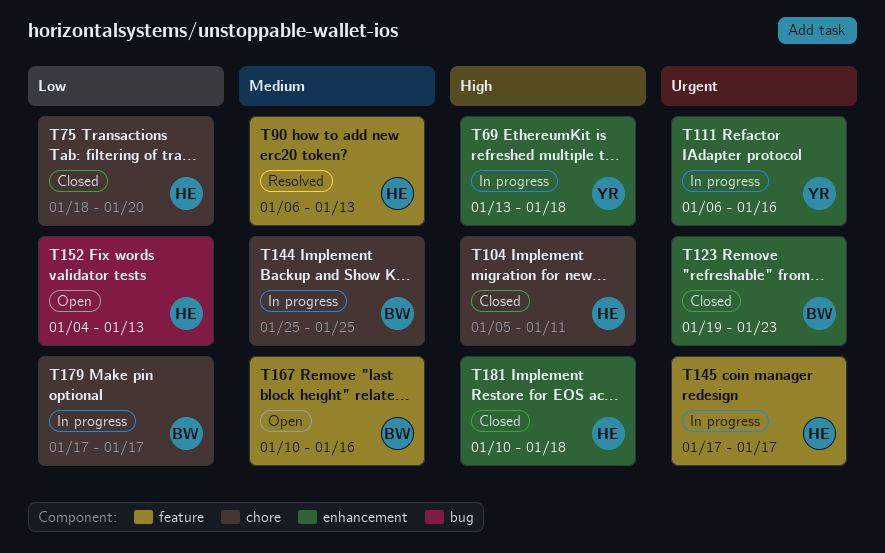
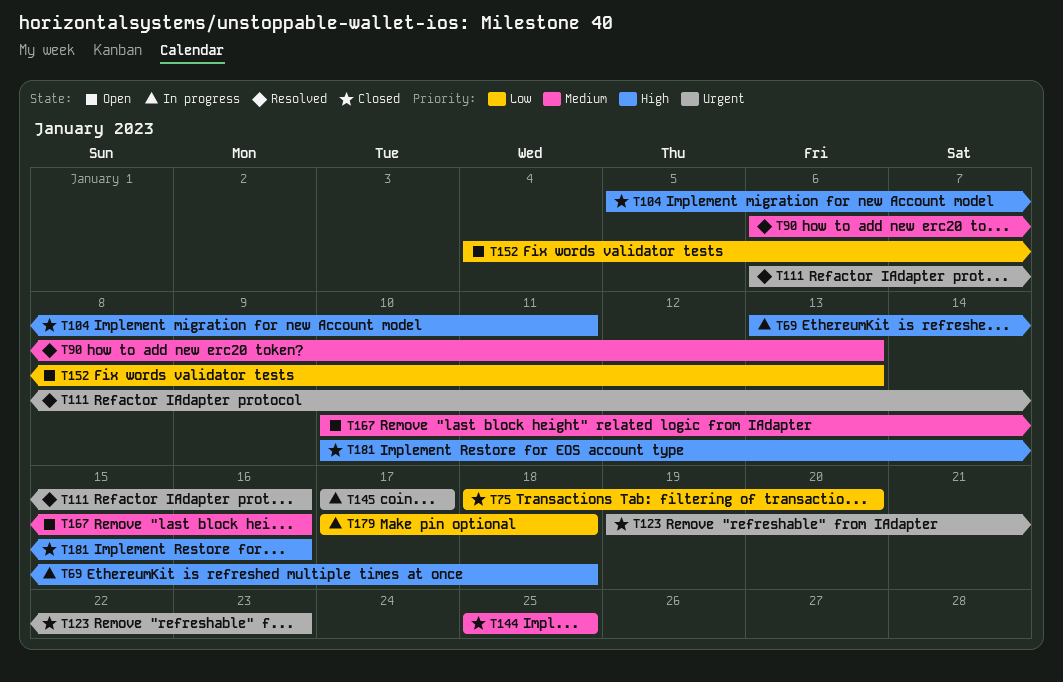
T111, status: In progress -> Resolved
T144, status: In progress -> Closed
T179, due: Jan 17 -> Jan 18
T181, due: Jan 18 -> Jan 16

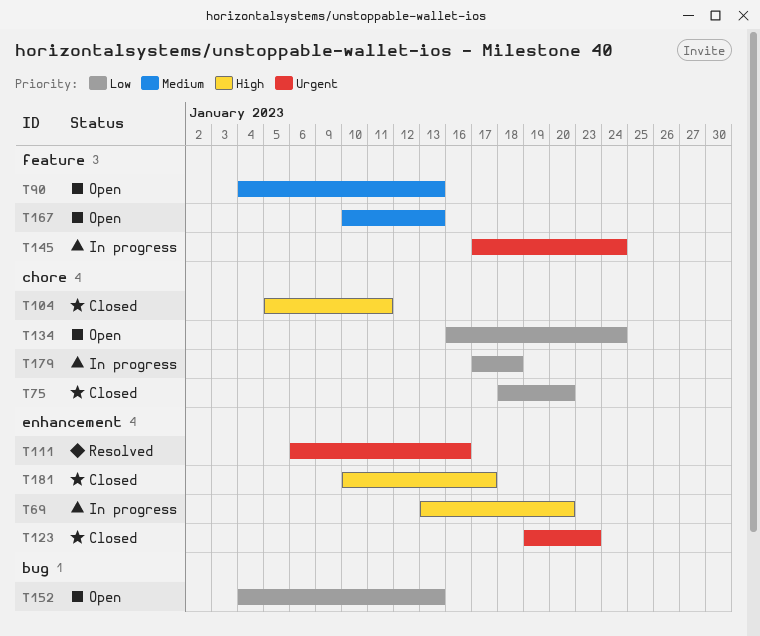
T69, due: Jan 18 -> Jan 20
T90, status: Resolved -> Open
T90, start: Jan 6 -> Jan 4
T134: none -> present
T144: present -> none
T145, due: Jan 17 -> Jan 24
T167, due: Jan 16 -> Jan 13
T181, due: Jan 16 -> Jan 17

